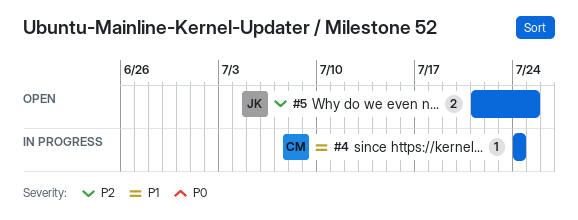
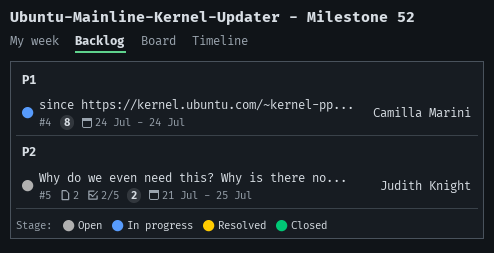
#4, estimate: 1 -> 8

